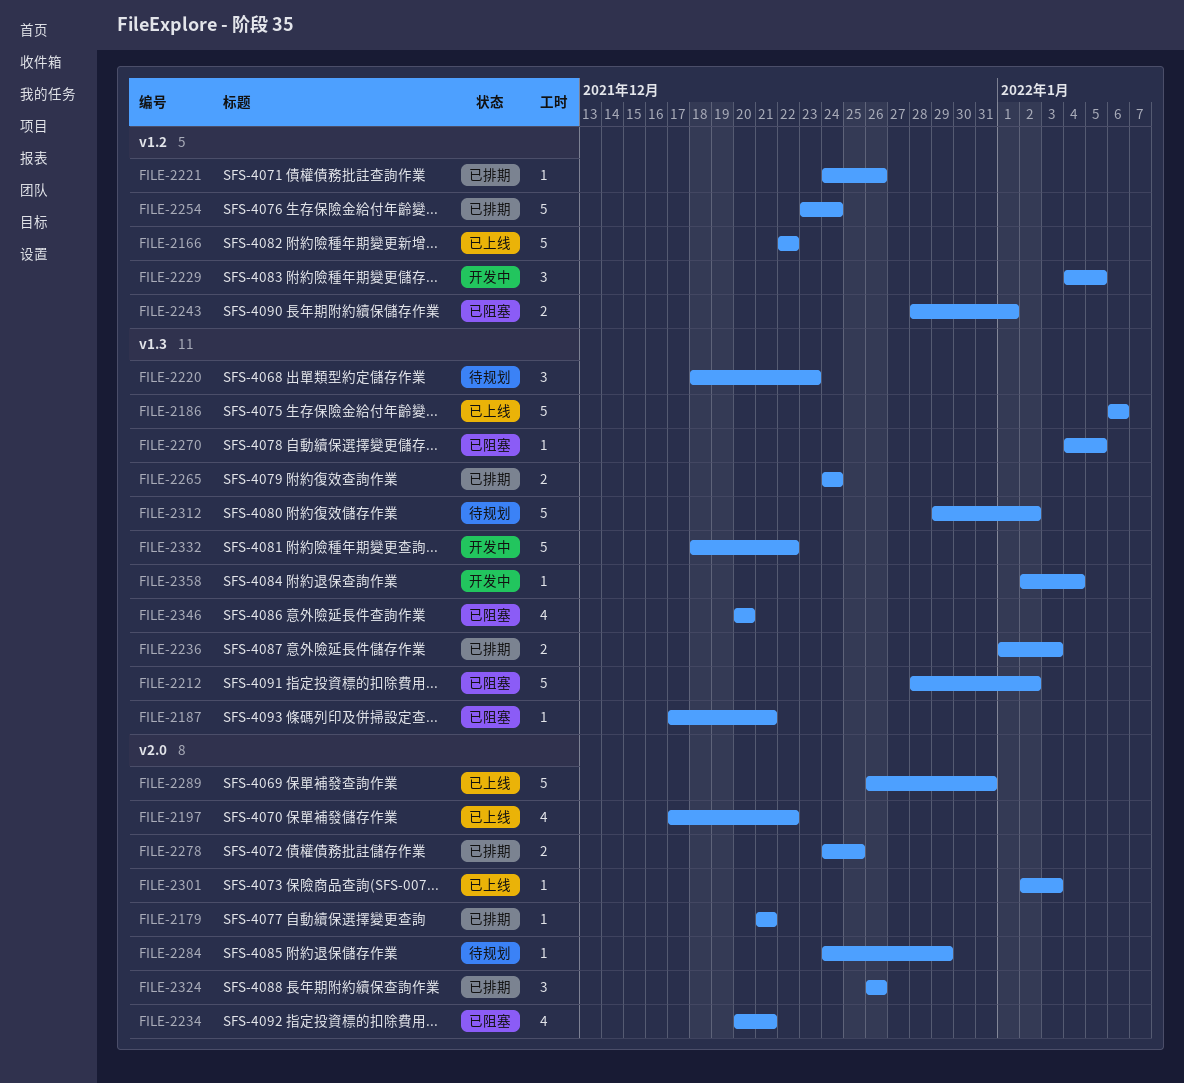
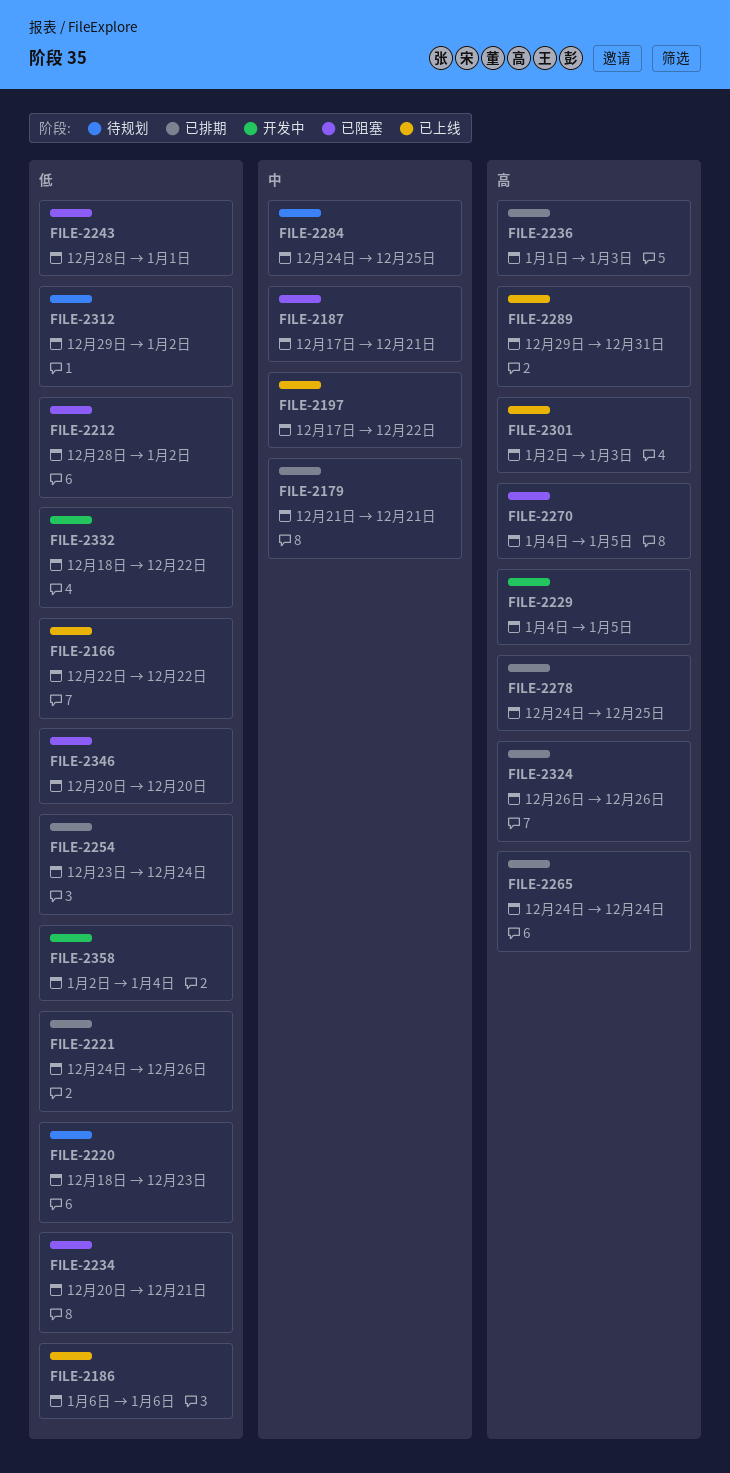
FILE-2284, due: Dec 29 -> Dec 25
FILE-2289, start: Dec 26 -> Dec 29

